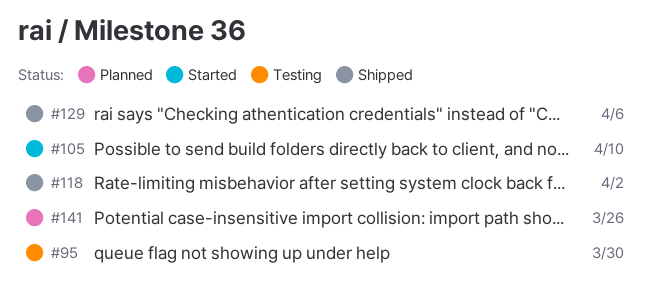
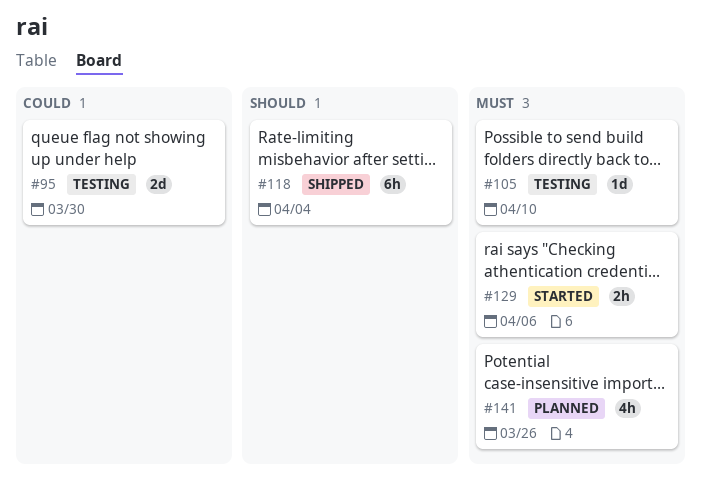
#105, status: Started -> Testing
#118, due: Apr 2 -> Apr 4
#129, status: Shipped -> Started

